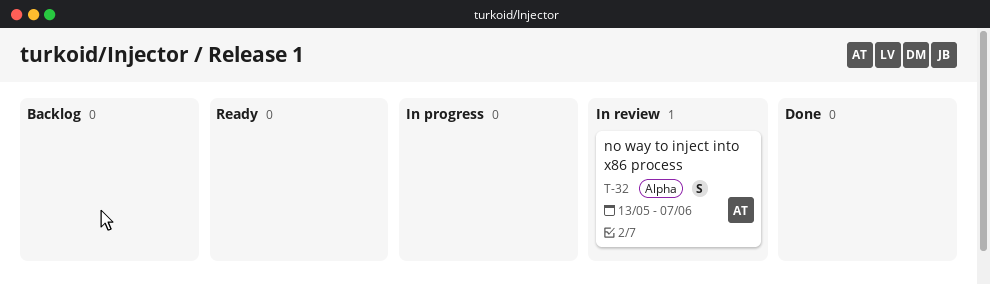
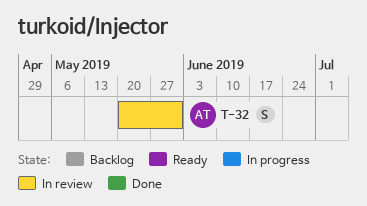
T-32, start: May 13 -> May 20
T-32, due: Jun 7 -> May 31

